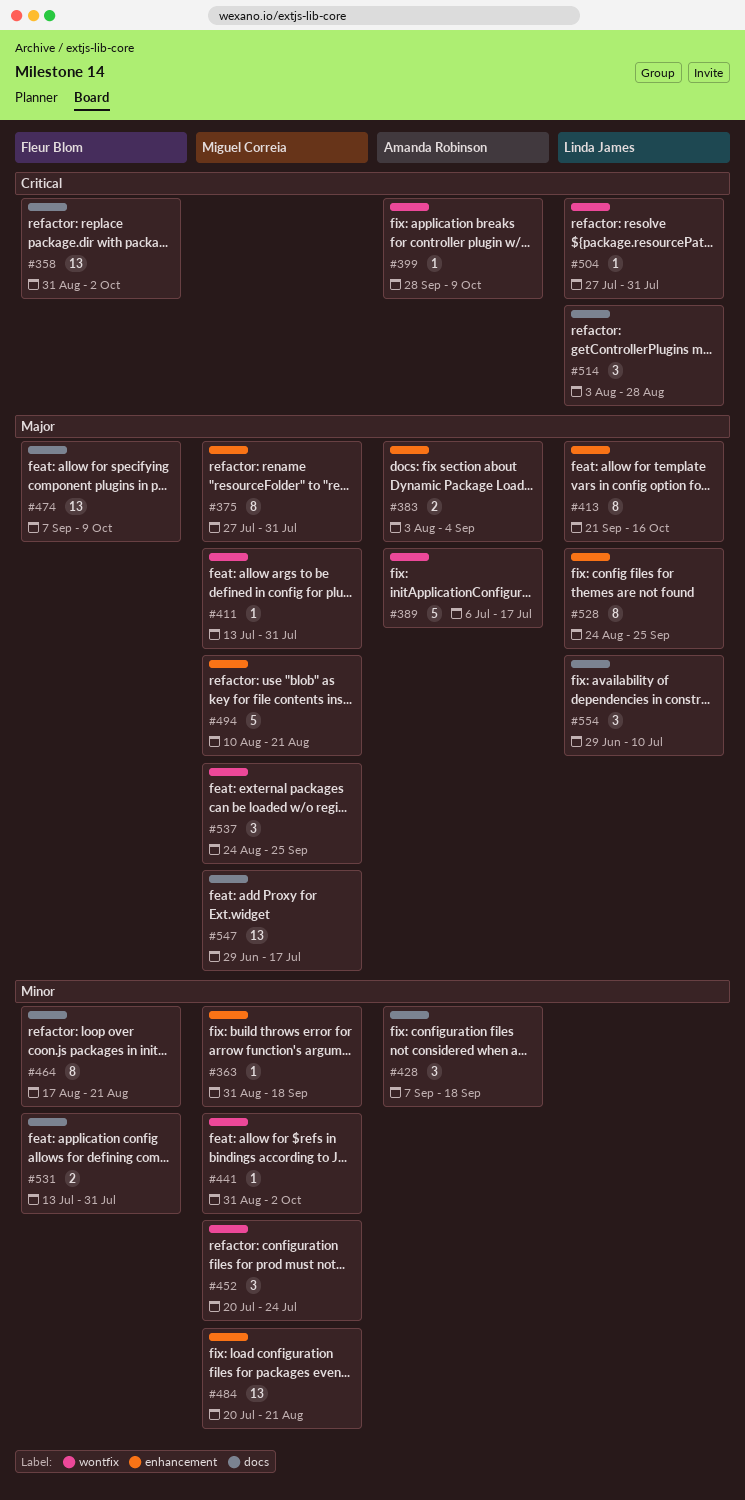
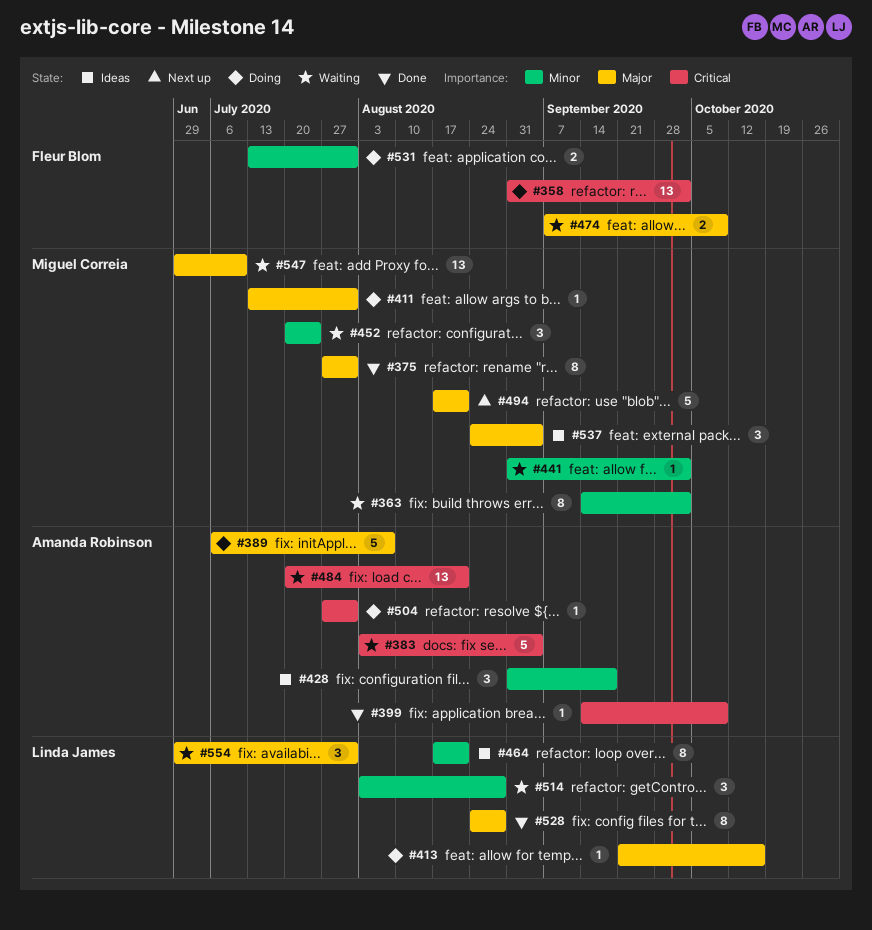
#363, estimate: 1 -> 8
#363, start: Aug 31 -> Sep 14
#363, due: Sep 18 -> Oct 2
#383, priority: Major -> Critical
#383, estimate: 2 -> 5
#389, due: Jul 17 -> Aug 7
#399, start: Sep 28 -> Sep 14
#413, estimate: 8 -> 1
#428, start: Sep 7 -> Aug 31
#464, owner: Fleur Blom -> Linda James
#474, estimate: 13 -> 2
#484, owner: Miguel Correia -> Amanda Robinson
#484, priority: Minor -> Critical
#494, start: Aug 10 -> Aug 17
#504, owner: Linda James -> Amanda Robinson
#514, priority: Critical -> Minor
#528, due: Sep 25 -> Aug 28
#537, due: Sep 25 -> Sep 4
#547, due: Jul 17 -> Jul 10
#554, due: Jul 10 -> Jul 31

